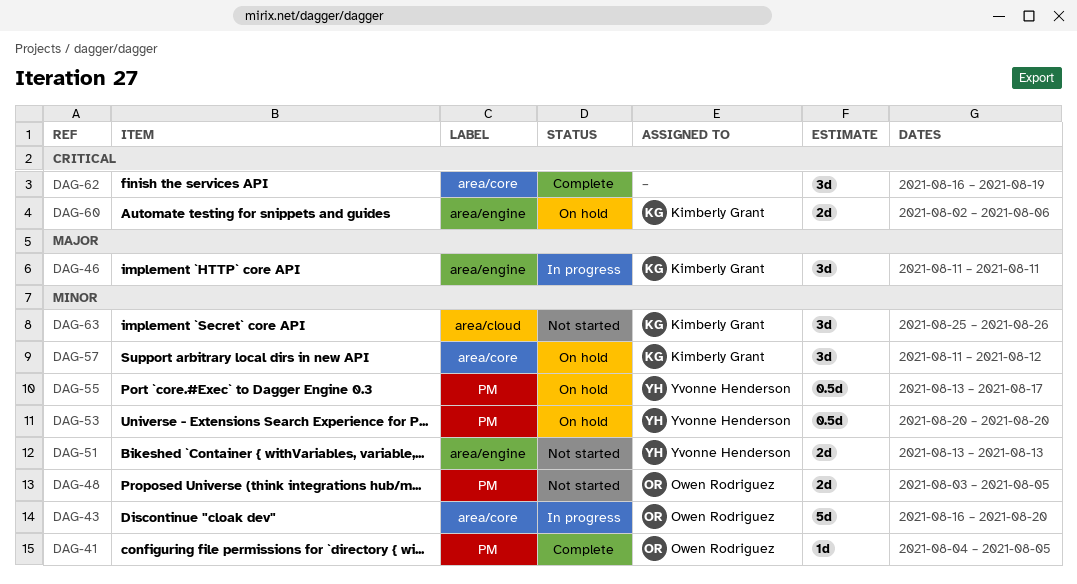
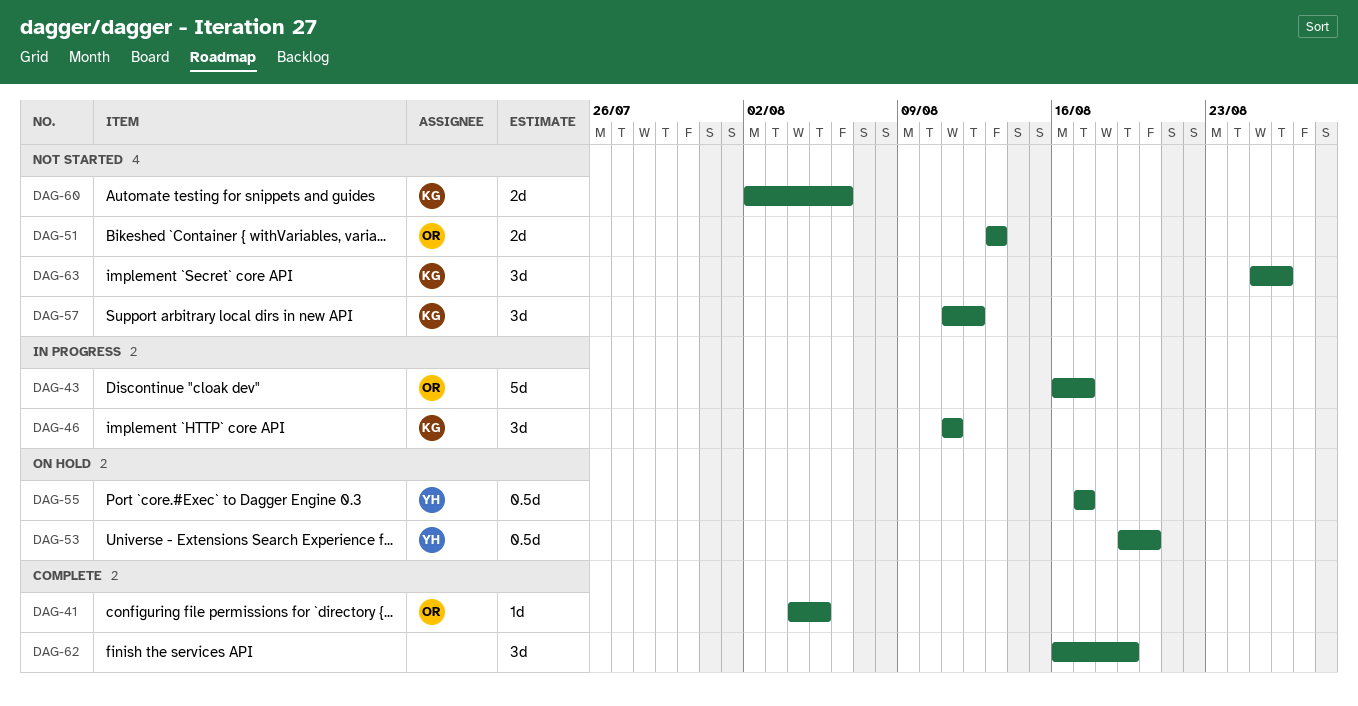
DAG-43, due: Aug 20 -> Aug 17
DAG-48: present -> none
DAG-51, owner: Yvonne Henderson -> Owen Rodriguez
DAG-53, start: Aug 20 -> Aug 19
DAG-55, start: Aug 13 -> Aug 17
DAG-57, status: On hold -> Not started
DAG-60, status: On hold -> Not started

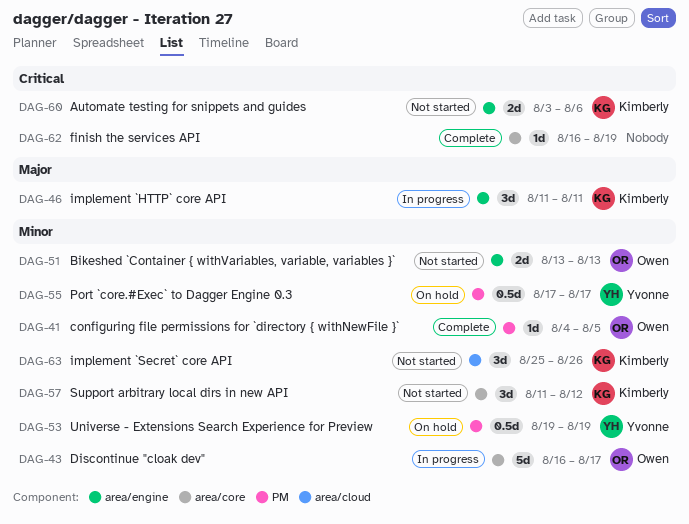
DAG-53, due: Aug 20 -> Aug 19
DAG-60, start: Aug 2 -> Aug 3
DAG-62, estimate: 3d -> 1d

